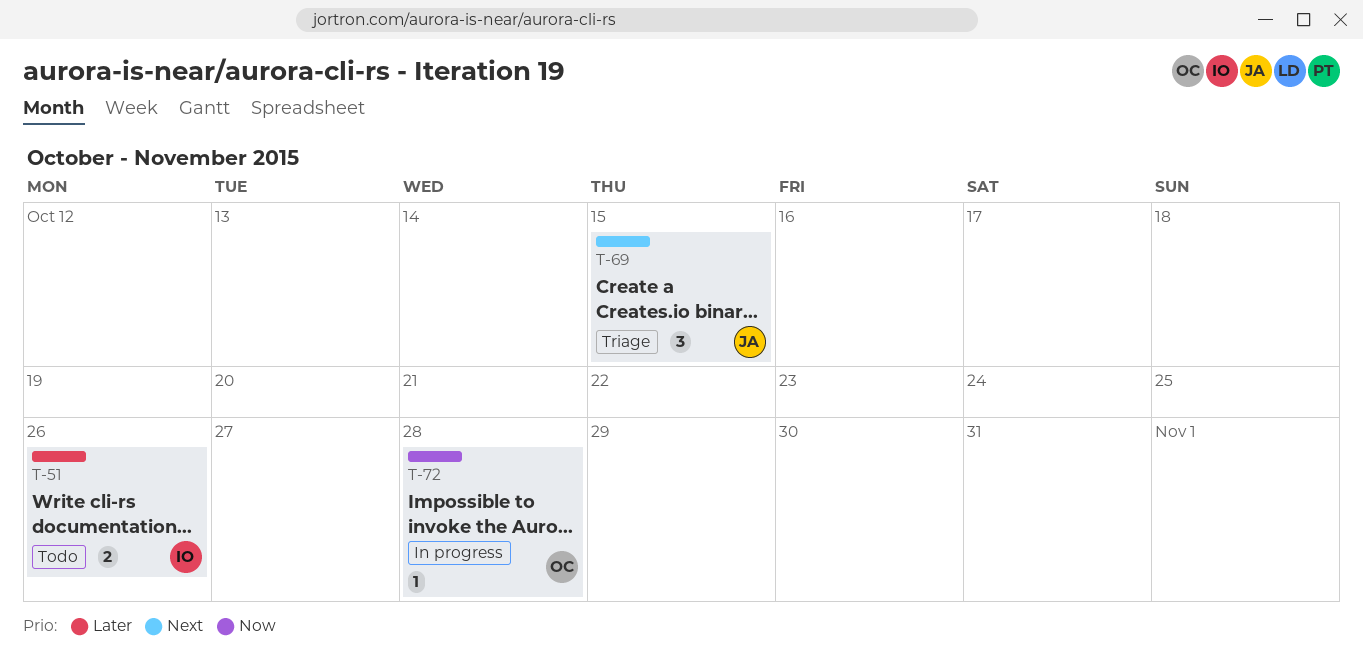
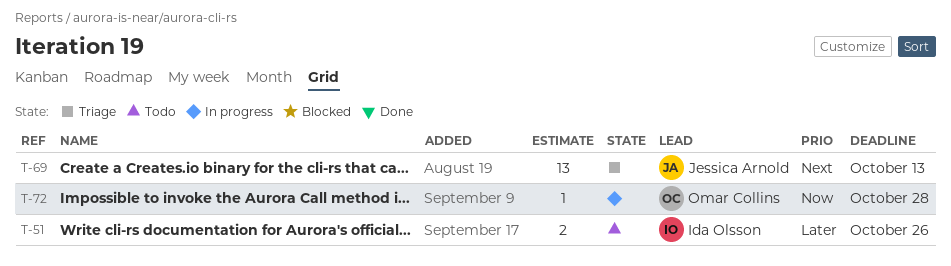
T-69, estimate: 3 -> 13
T-69, due: Oct 15 -> Oct 13

